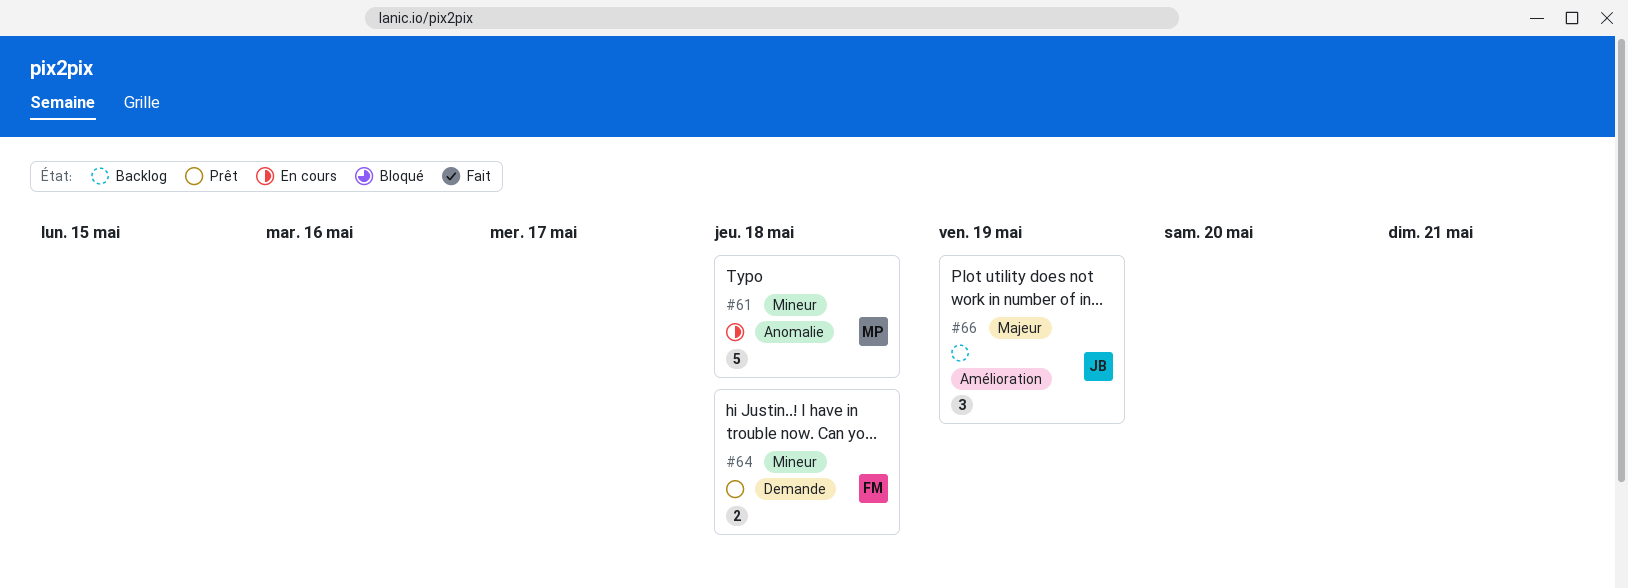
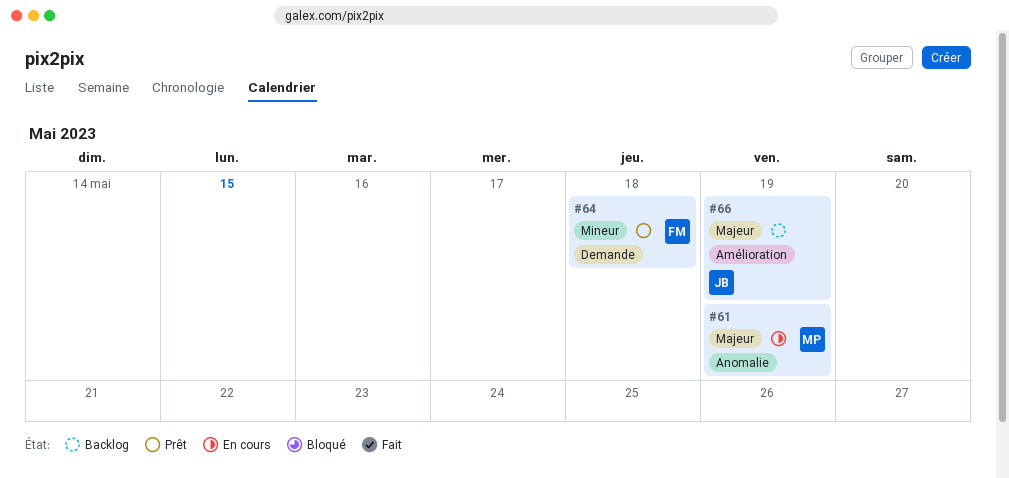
#61, priority: Mineur -> Majeur
#61, due: May 18 -> May 19

